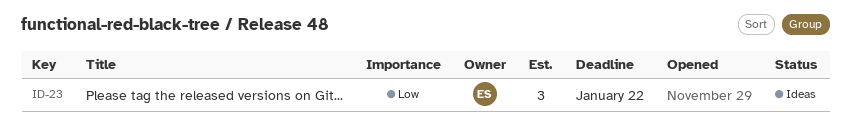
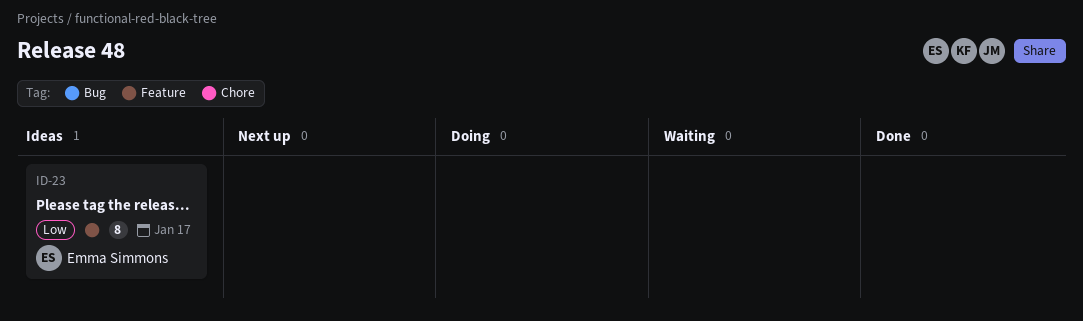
ID-23, estimate: 3 -> 8
ID-23, due: Jan 22 -> Jan 17

